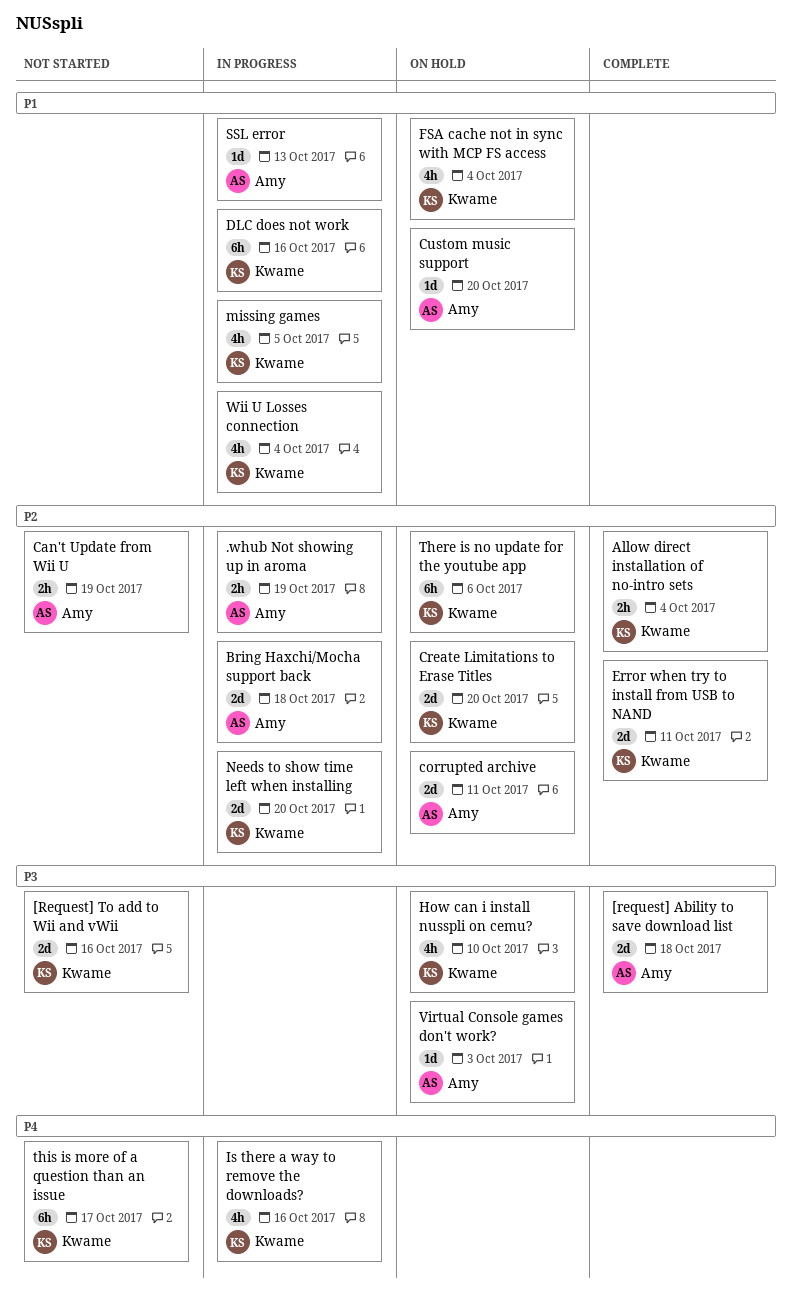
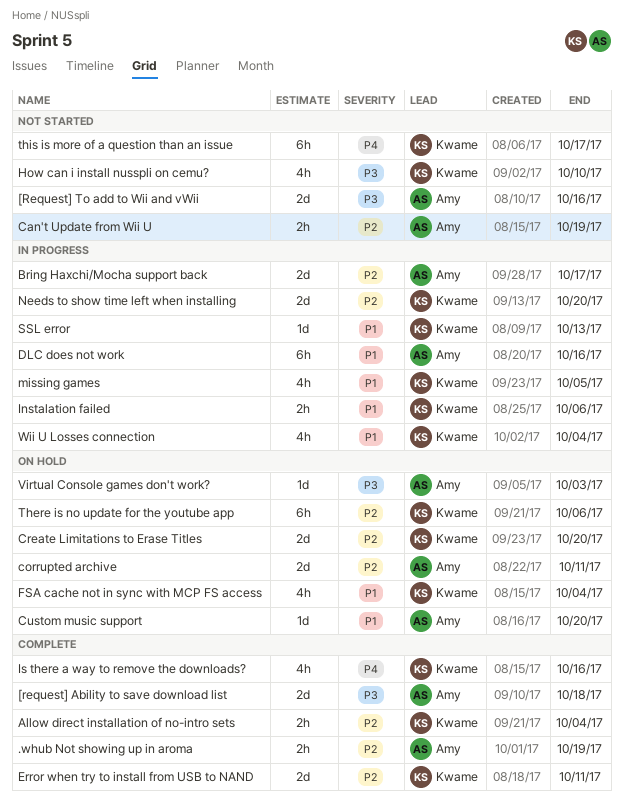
.whub Not showing up in aroma, status: In progress -> Complete
[Request] To add to Wii and vWii, owner: Kwame -> Amy
Bring Haxchi/Mocha support back, due: Oct 18 -> Oct 17
DLC does not work, owner: Kwame -> Amy
How can i install nusspli on cemu?, status: On hold -> Not started
Instalation failed: none -> present
Is there a way to remove the downloads?, status: In progress -> Complete
SSL error, owner: Amy -> Kwame

